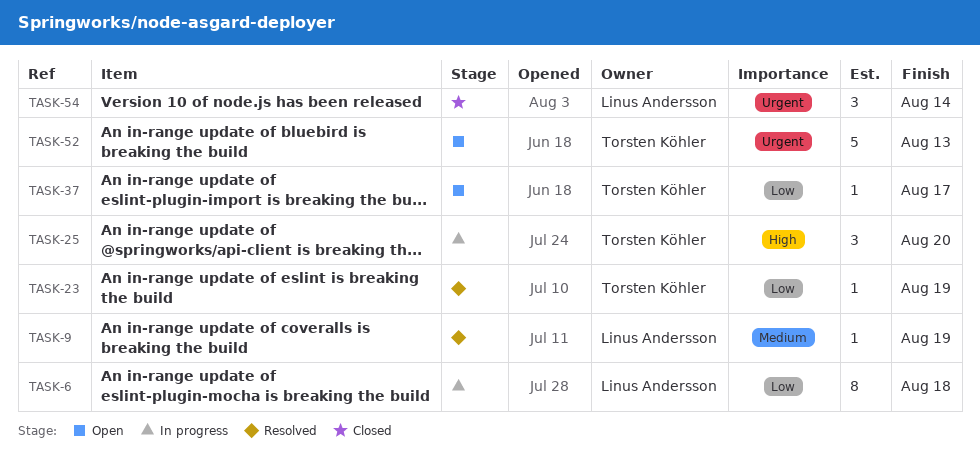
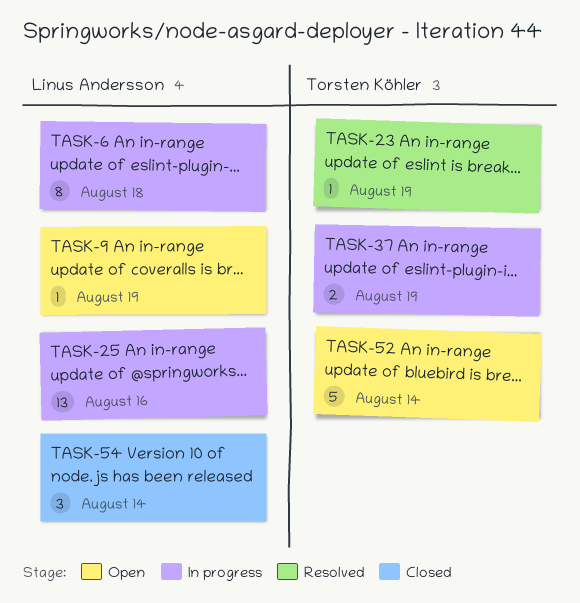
TASK-9, status: Resolved -> Open
TASK-25, owner: Torsten Köhler -> Linus Andersson
TASK-25, estimate: 3 -> 13
TASK-25, due: Aug 20 -> Aug 16
TASK-37, status: Open -> In progress
TASK-37, estimate: 1 -> 2
TASK-37, due: Aug 17 -> Aug 19
TASK-52, due: Aug 13 -> Aug 14

